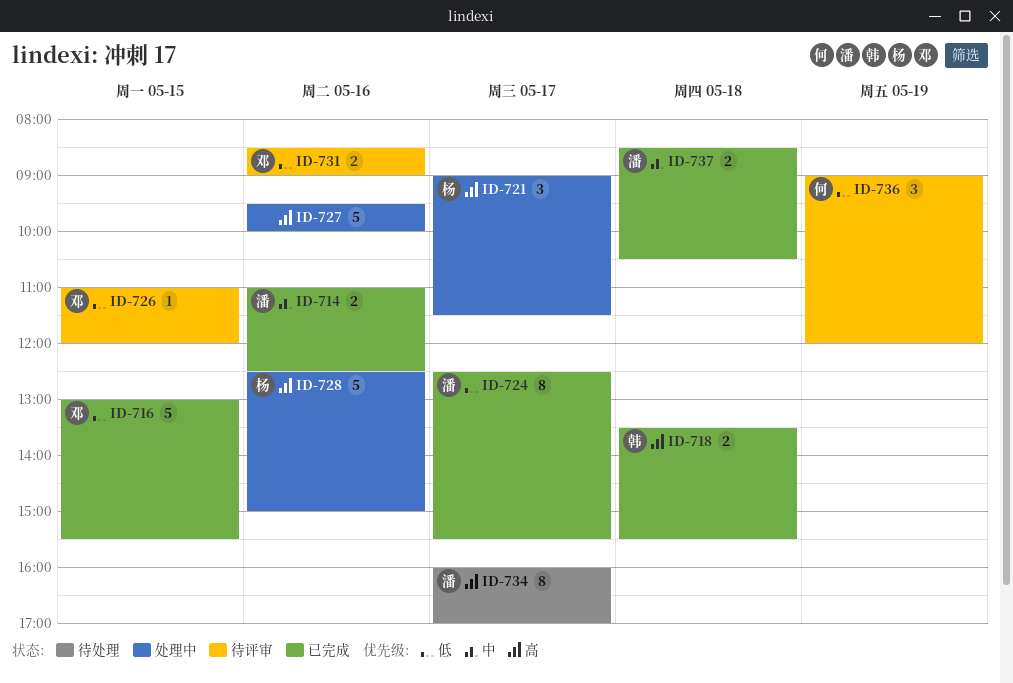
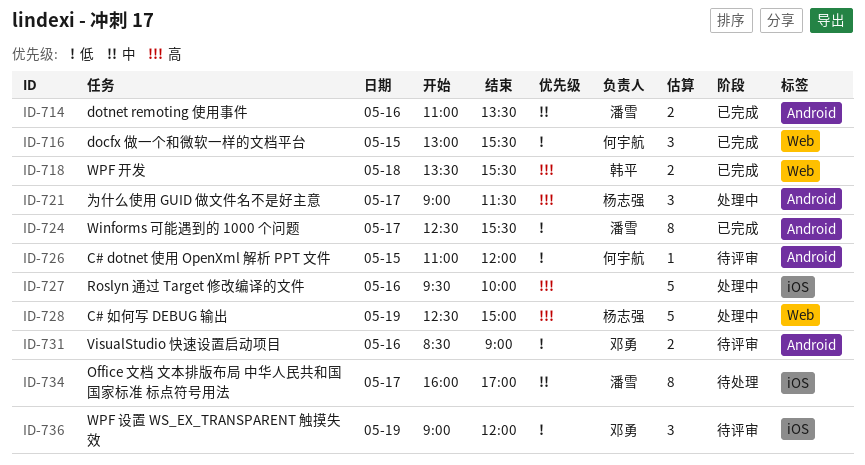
ID-714, ends: 12:30 -> 13:30
ID-716, owner: 邓勇 -> 何宇航
ID-716, estimate: 5 -> 3
ID-726, owner: 邓勇 -> 何宇航
ID-728, day: May 16 -> May 19
ID-734, priority: 高 -> 中
ID-736, owner: 何宇航 -> 邓勇
ID-737: present -> none

